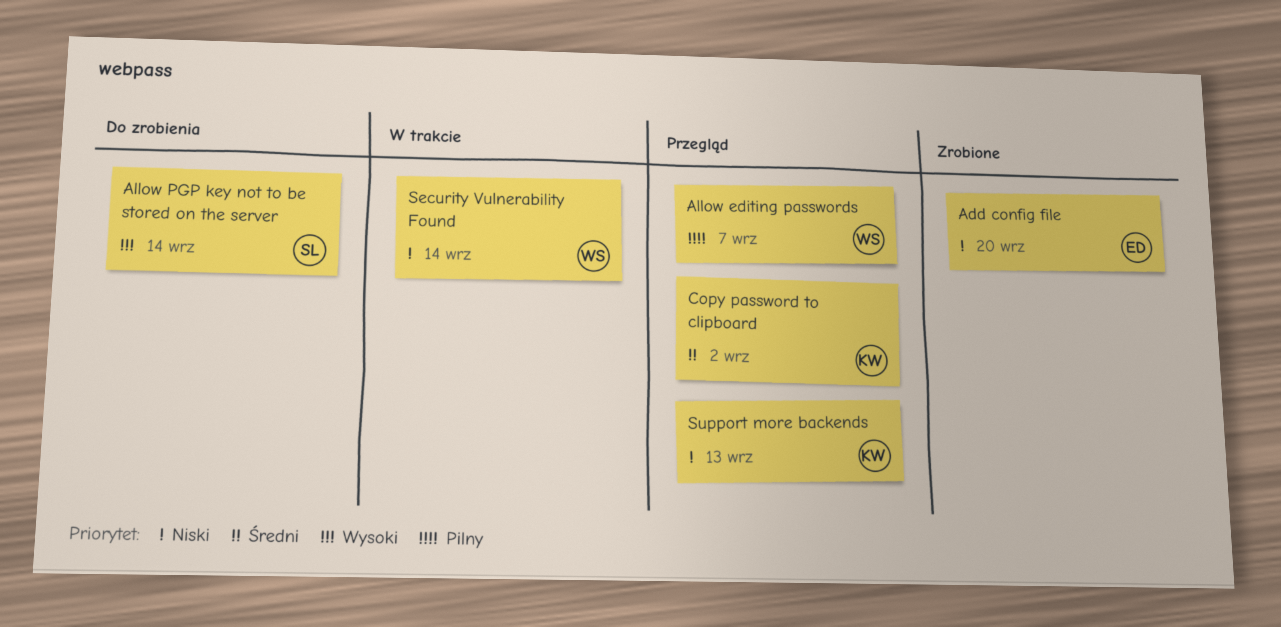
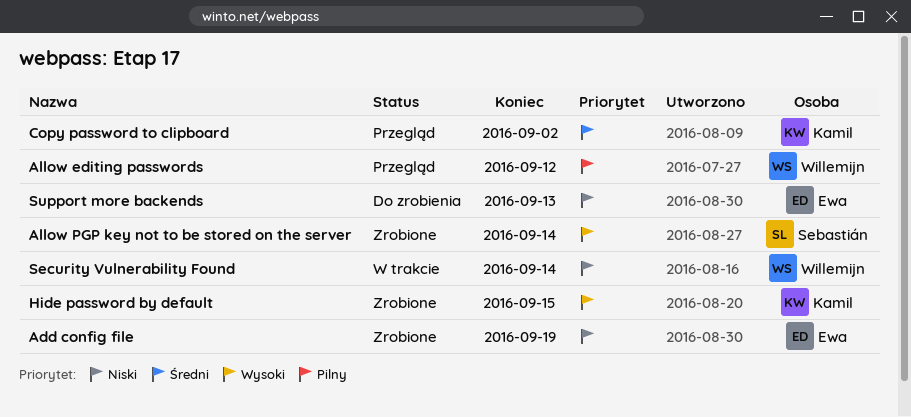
Add config file, due: Sep 20 -> Sep 19
Allow editing passwords, due: Sep 7 -> Sep 12
Allow PGP key not to be stored on the server, status: Do zrobienia -> Zrobione
Hide password by default: none -> present
Support more backends, status: Przegląd -> Do zrobienia
Support more backends, owner: Kamil -> Ewa

